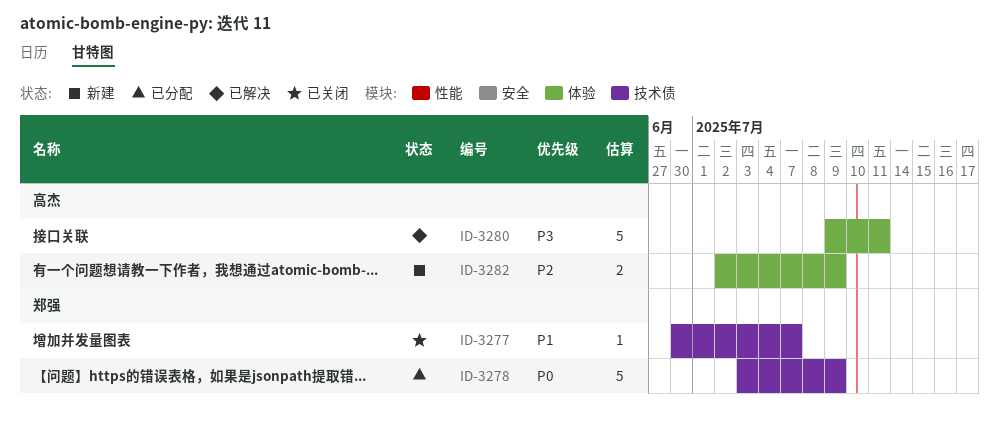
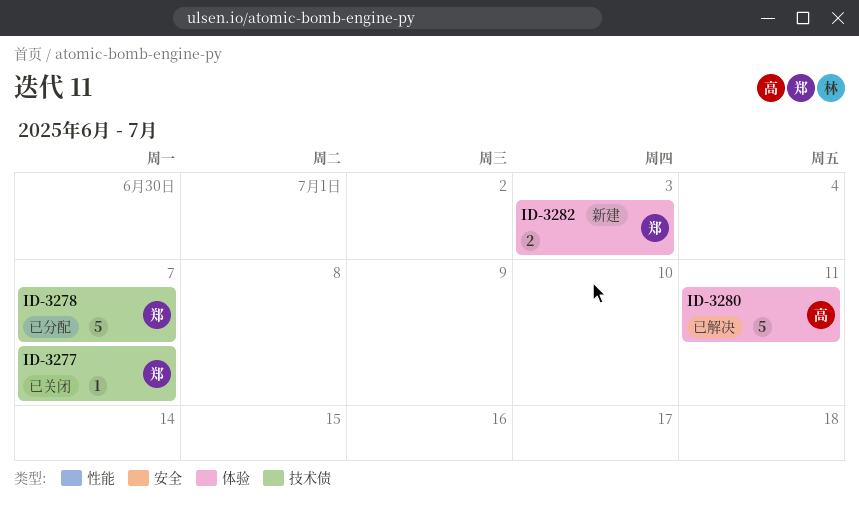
ID-3278, due: Jul 9 -> Jul 7
ID-3282, owner: 高杰 -> 郑强
ID-3282, due: Jul 9 -> Jul 3

